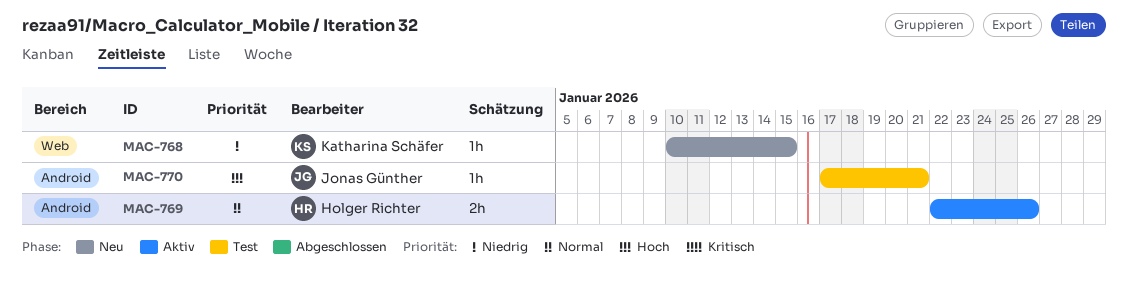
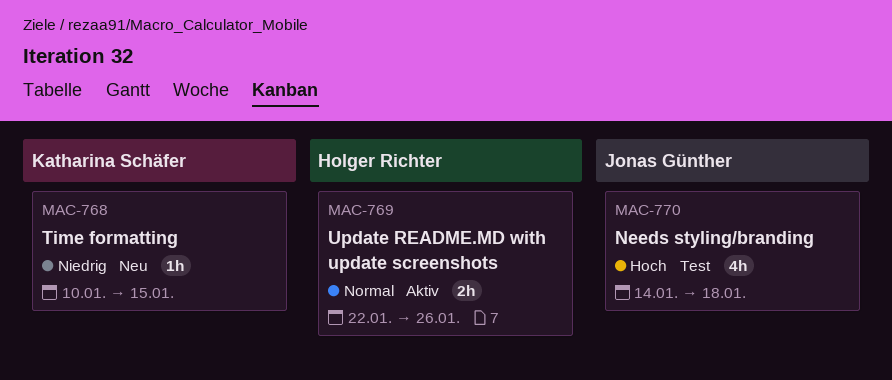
MAC-770, estimate: 1h -> 4h
MAC-770, start: Jan 17 -> Jan 14
MAC-770, due: Jan 21 -> Jan 18

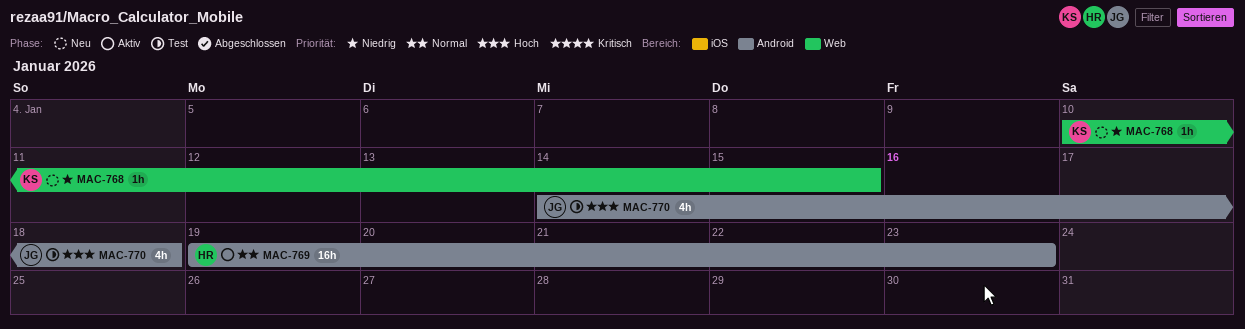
MAC-769, estimate: 2h -> 16h
MAC-769, start: Jan 22 -> Jan 19
MAC-769, due: Jan 26 -> Jan 23

